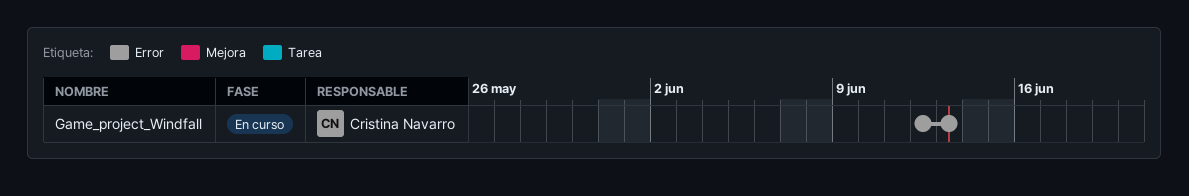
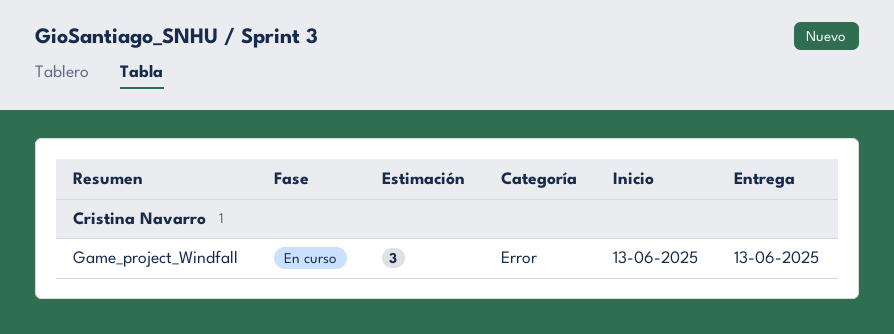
Game_project_Windfall, start: Jun 12 -> Jun 13

